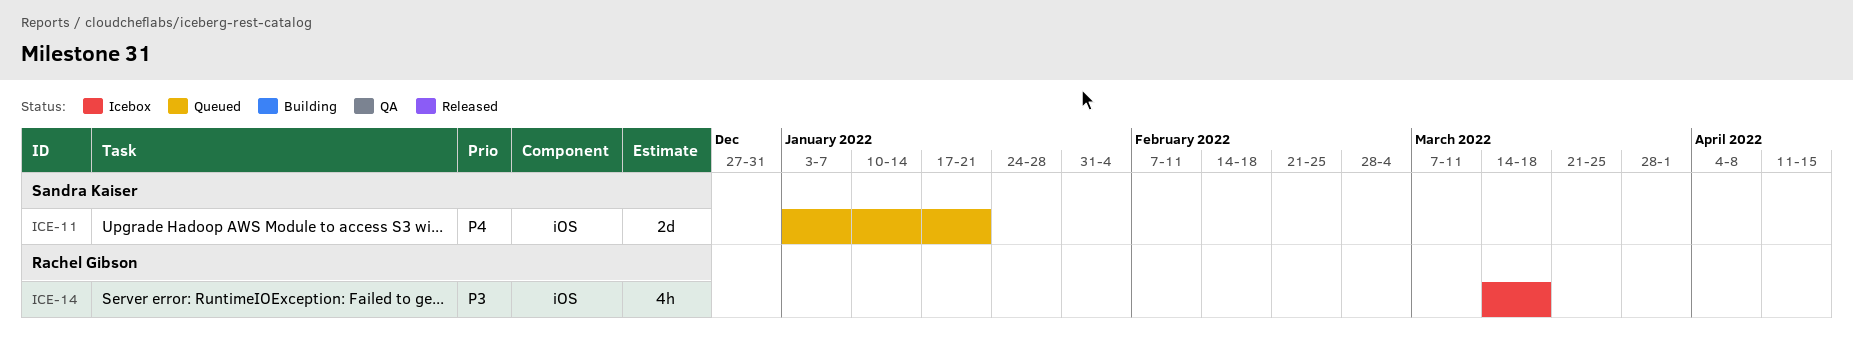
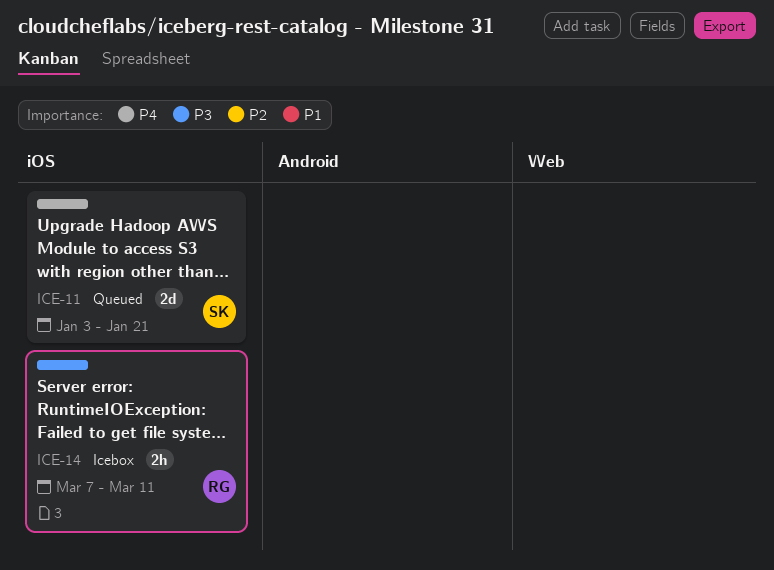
ICE-14, estimate: 4h -> 2h
ICE-14, start: Mar 14 -> Mar 7
ICE-14, due: Mar 18 -> Mar 11

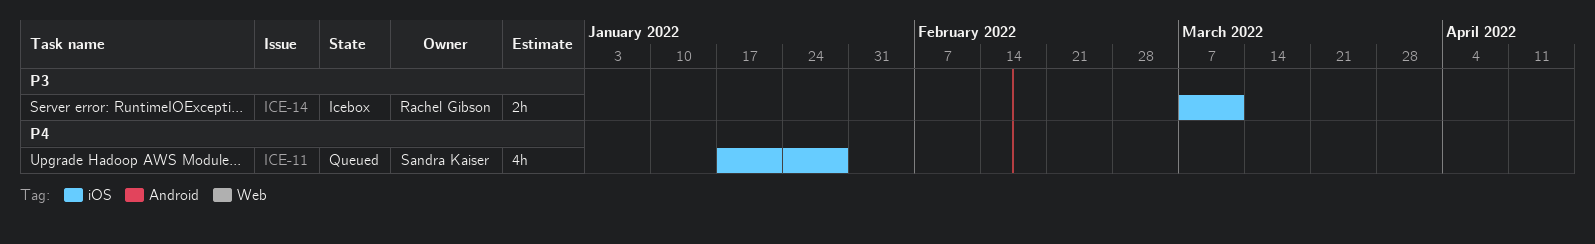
ICE-11, estimate: 2d -> 4h
ICE-11, start: Jan 3 -> Jan 17
ICE-11, due: Jan 21 -> Jan 28

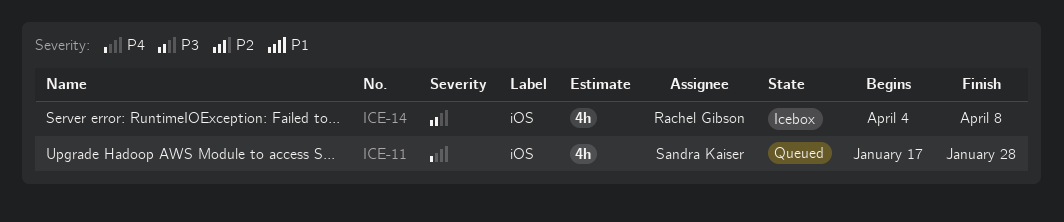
ICE-14, estimate: 2h -> 4h
ICE-14, start: Mar 7 -> Apr 4
ICE-14, due: Mar 11 -> Apr 8

